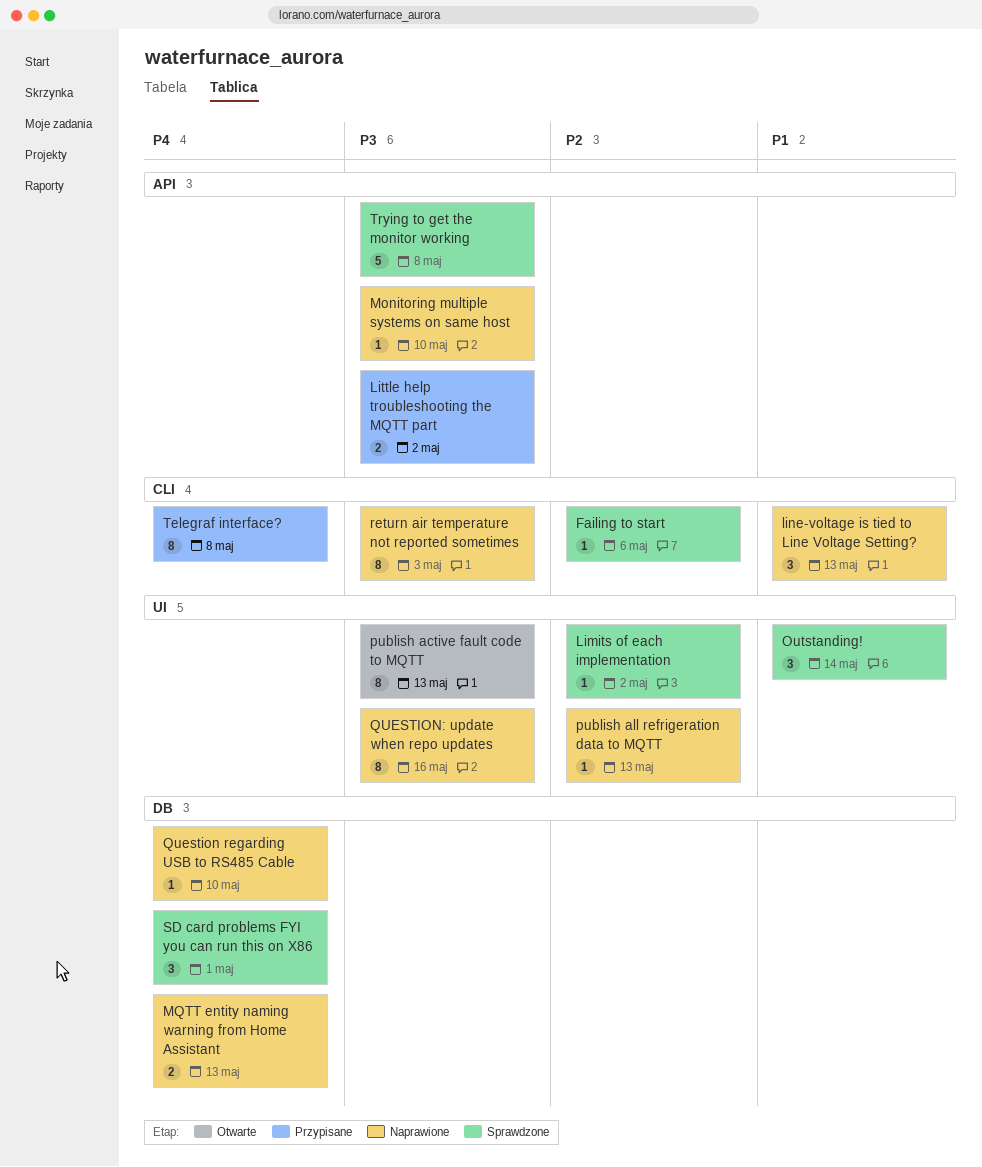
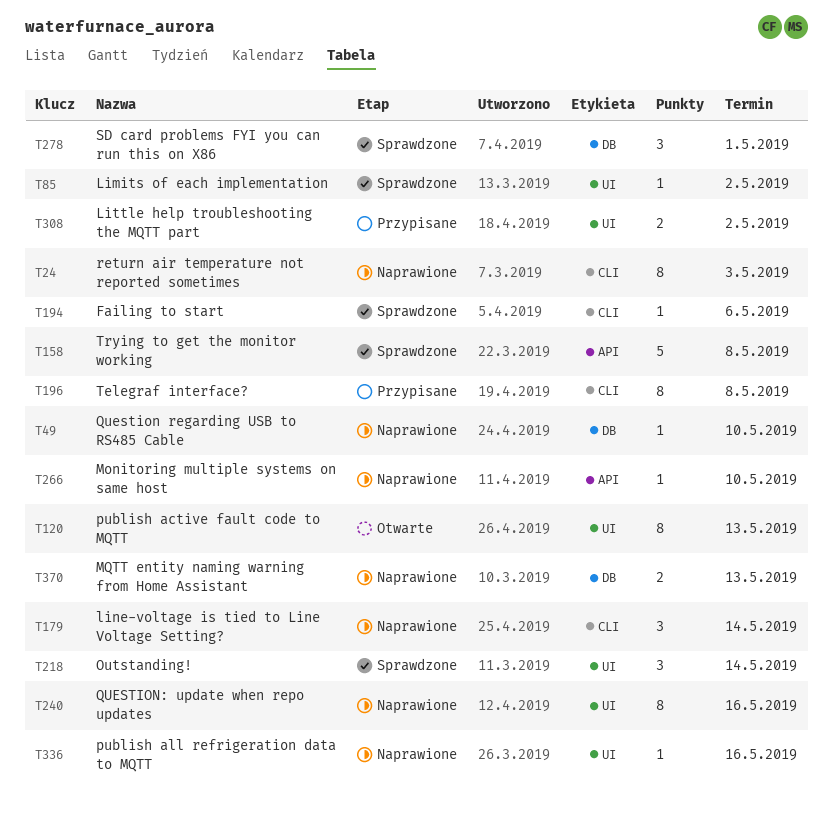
line-voltage is tied to Line Voltage Setting?, due: May 13 -> May 14
Little help troubleshooting the MQTT part, label: API -> UI
publish all refrigeration data to MQTT, due: May 13 -> May 16

